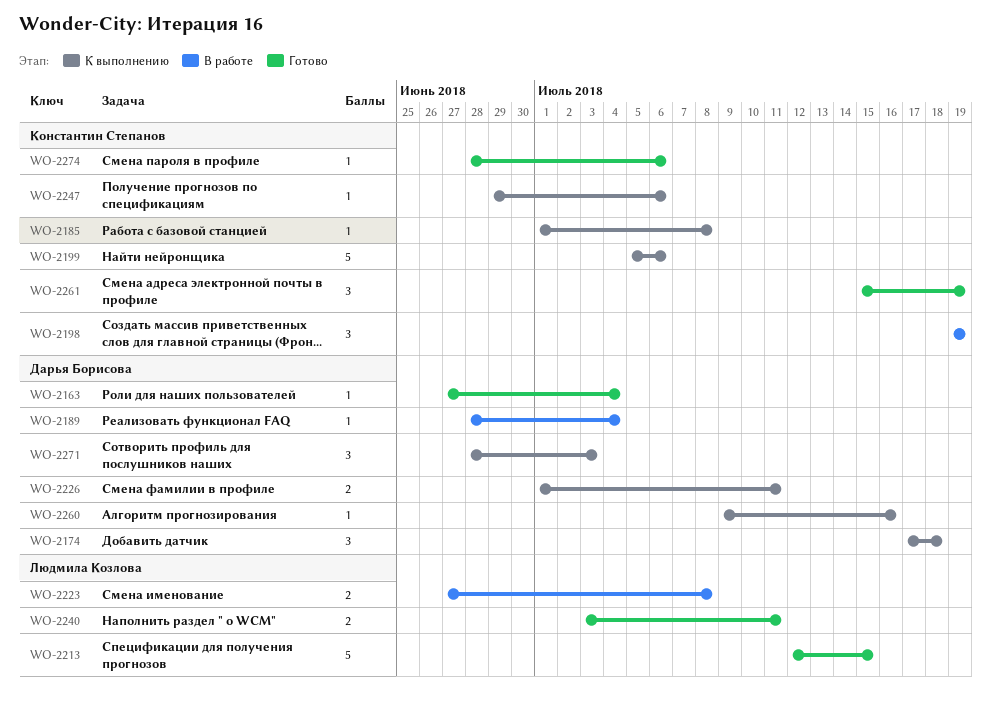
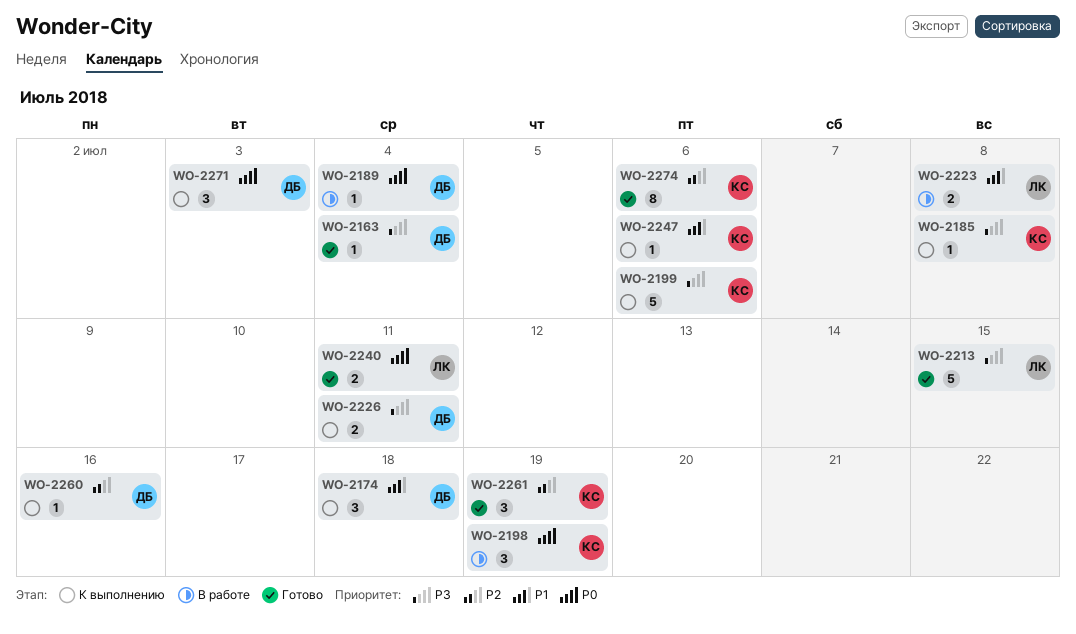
WO-2274, estimate: 1 -> 8

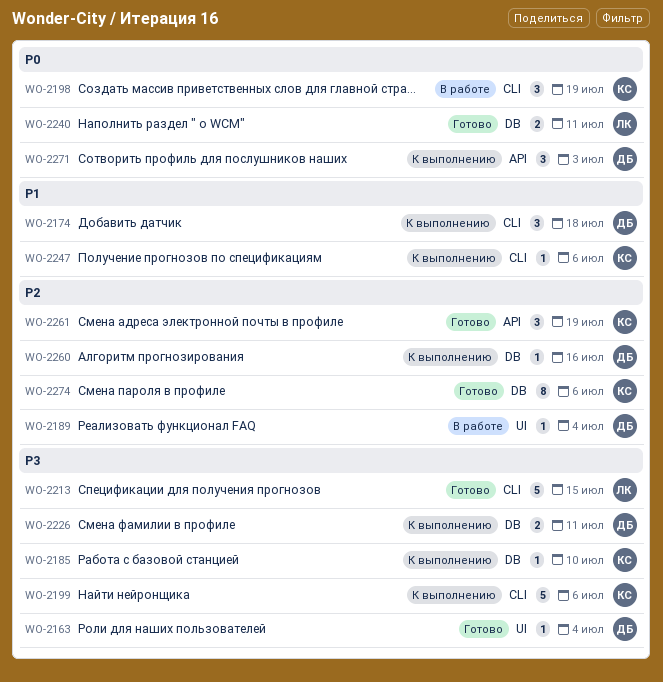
WO-2185, due: Jul 8 -> Jul 10
WO-2189, priority: P0 -> P2
WO-2223: present -> none

